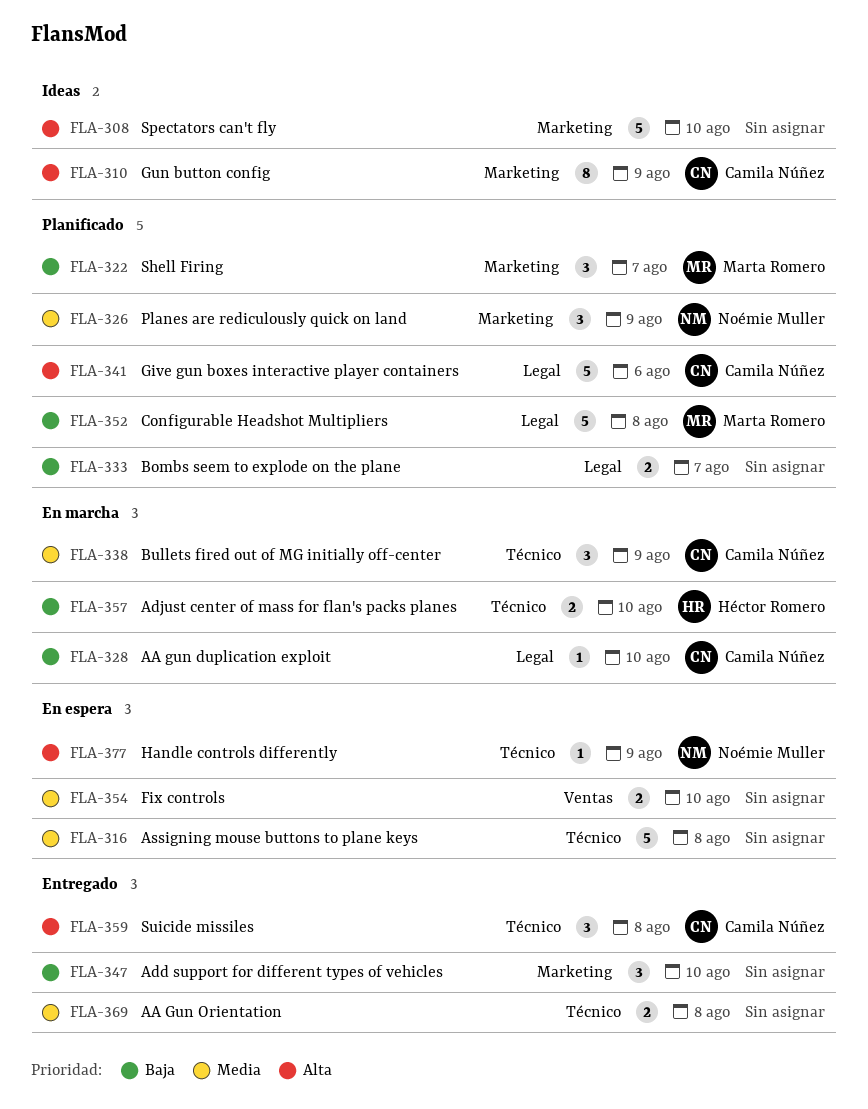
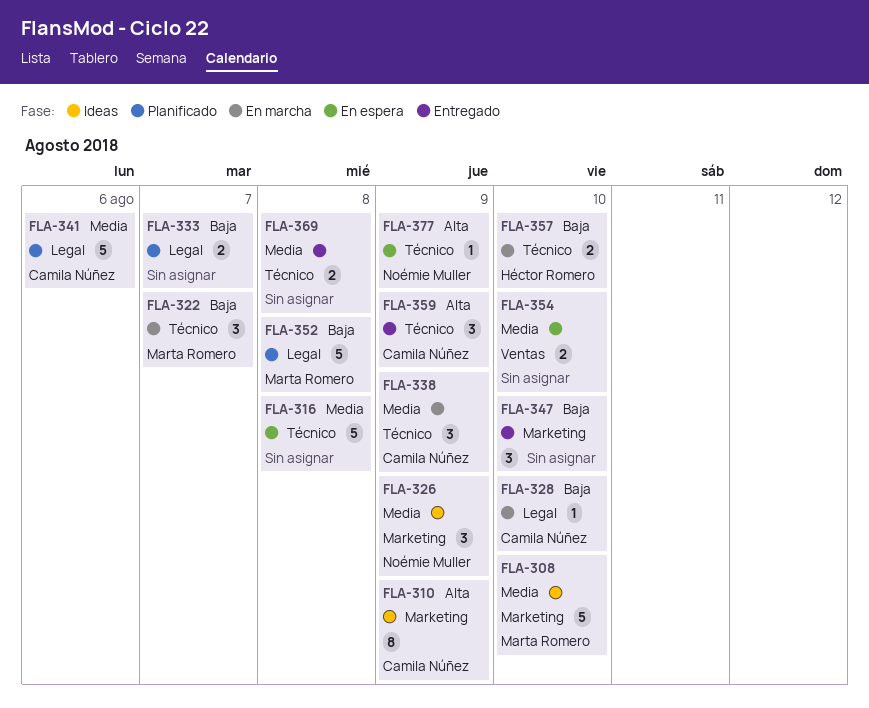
FLA-308, owner: none -> Marta Romero
FLA-308, priority: Alta -> Media
FLA-322, status: Planificado -> En marcha
FLA-322, label: Marketing -> Técnico
FLA-326, status: Planificado -> Ideas
FLA-341, priority: Alta -> Media
FLA-359, due: Aug 8 -> Aug 9

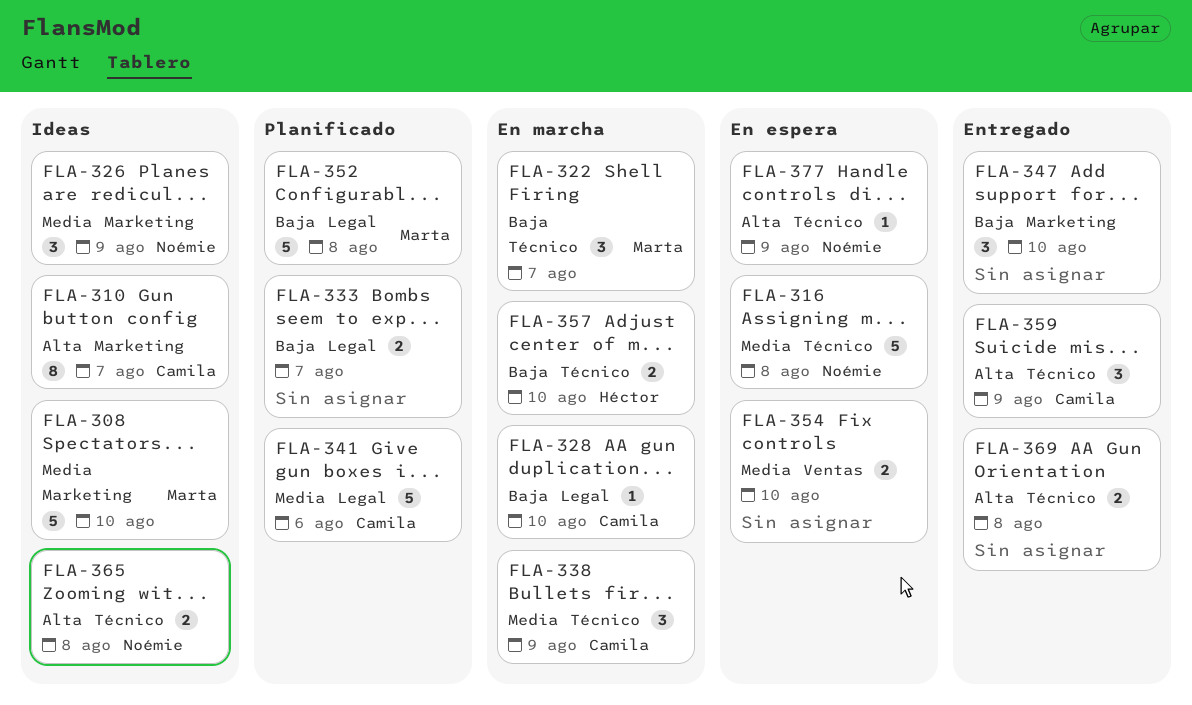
FLA-310, due: Aug 9 -> Aug 7
FLA-316, owner: none -> Noémie Muller
FLA-365: none -> present
FLA-369, priority: Media -> Alta

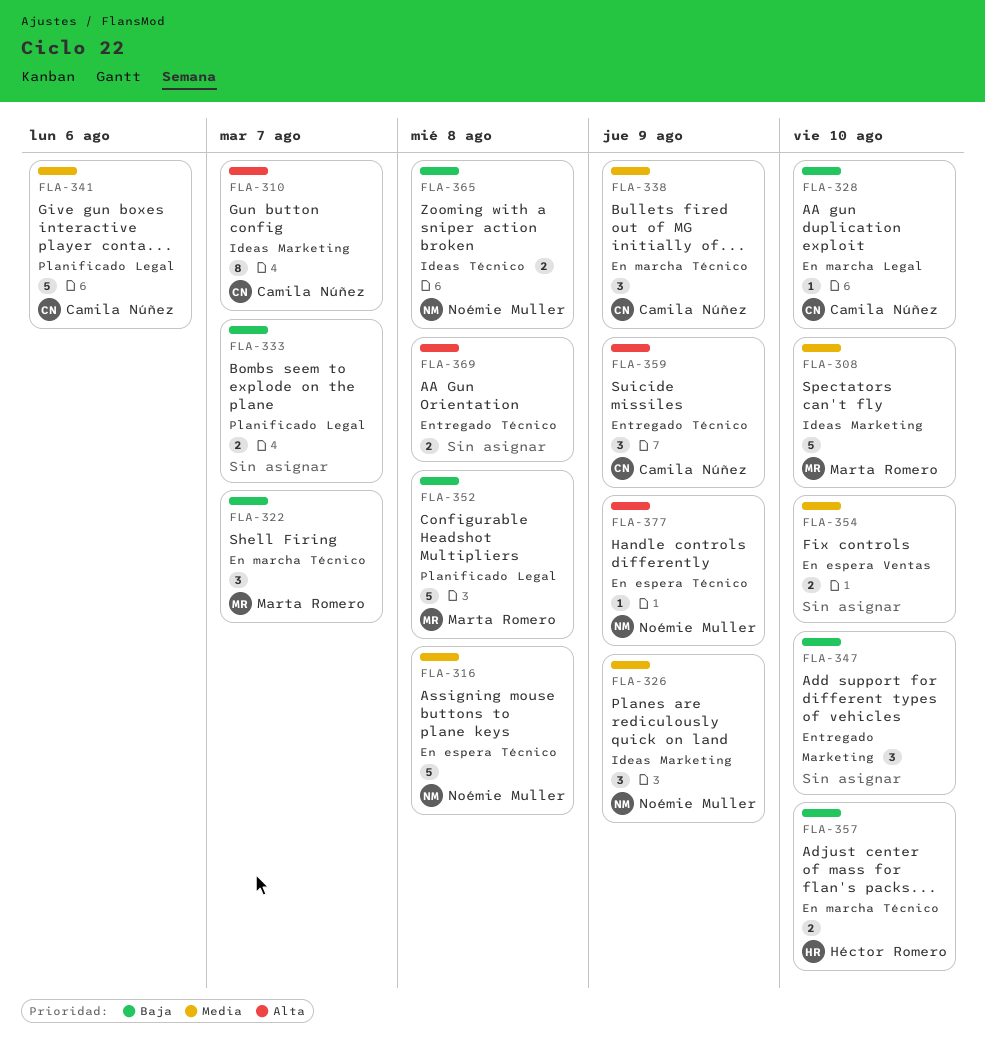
FLA-365, priority: Alta -> Baja

